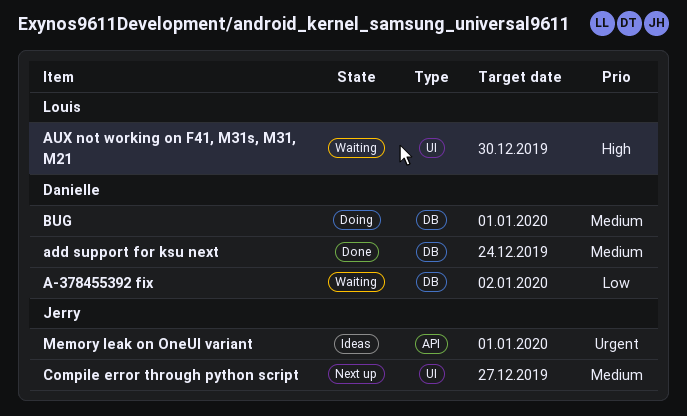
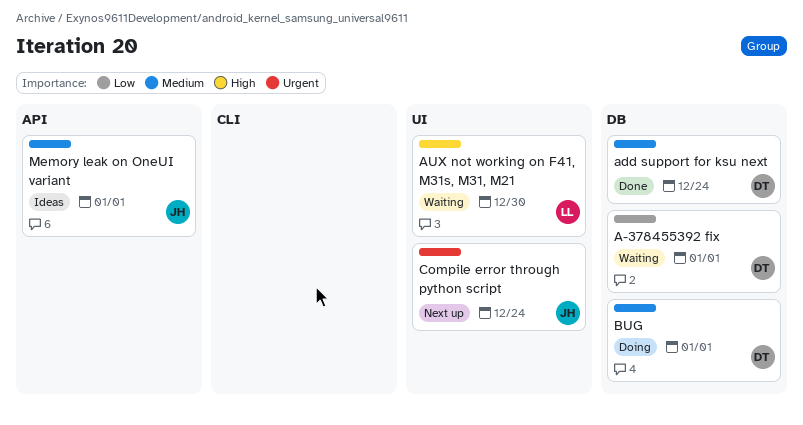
A-378455392 fix, due: Jan 2 -> Jan 1
Compile error through python script, priority: Medium -> Urgent
Compile error through python script, due: Dec 27 -> Dec 24
Memory leak on OneUI variant, priority: Urgent -> Medium

